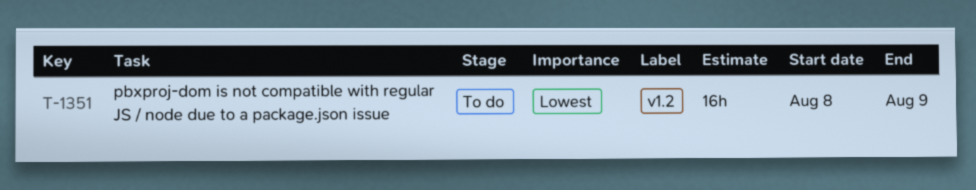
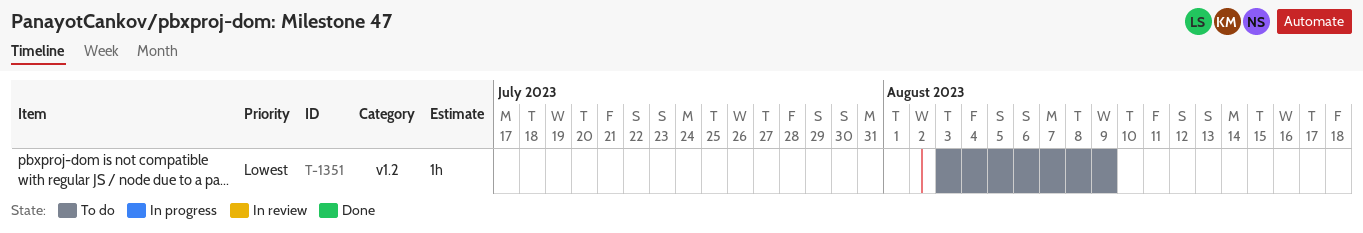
T-1351, estimate: 16h -> 1h
T-1351, start: Aug 8 -> Aug 3

